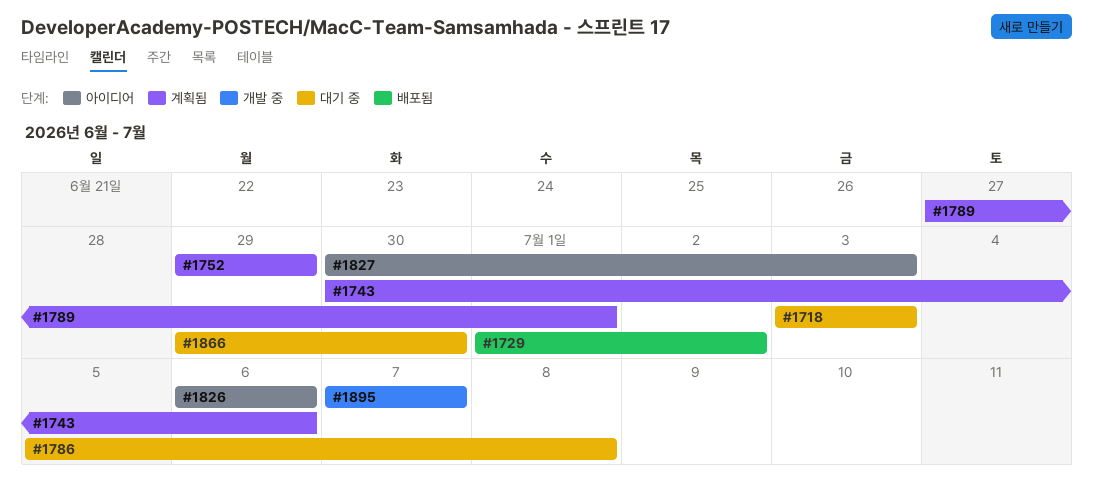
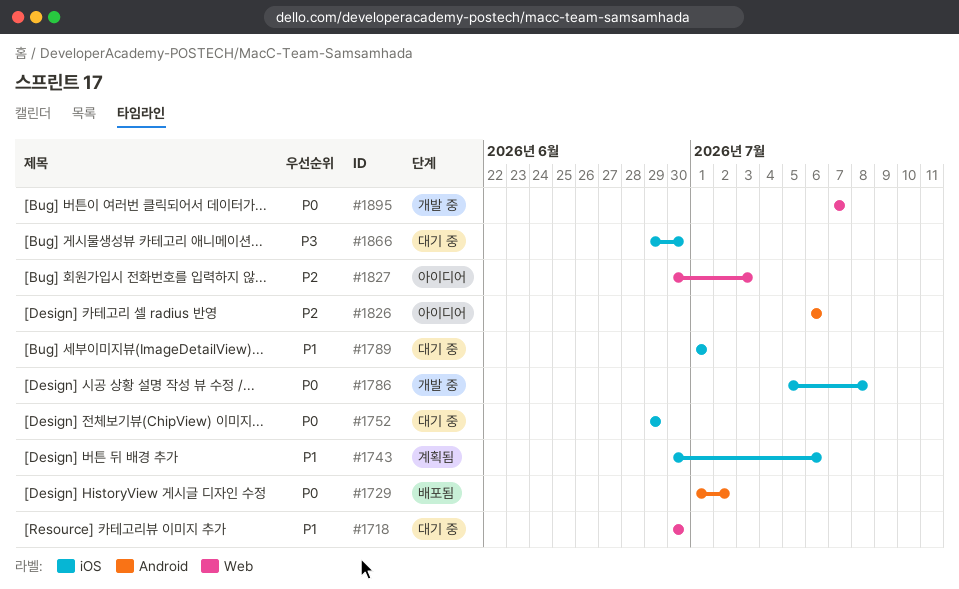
#1718, start: Jul 3 -> Jun 30
#1718, due: Jul 3 -> Jun 30
#1752, status: 계획됨 -> 대기 중
#1786, status: 대기 중 -> 개발 중
#1789, status: 계획됨 -> 대기 중
#1789, start: Jun 27 -> Jul 1

